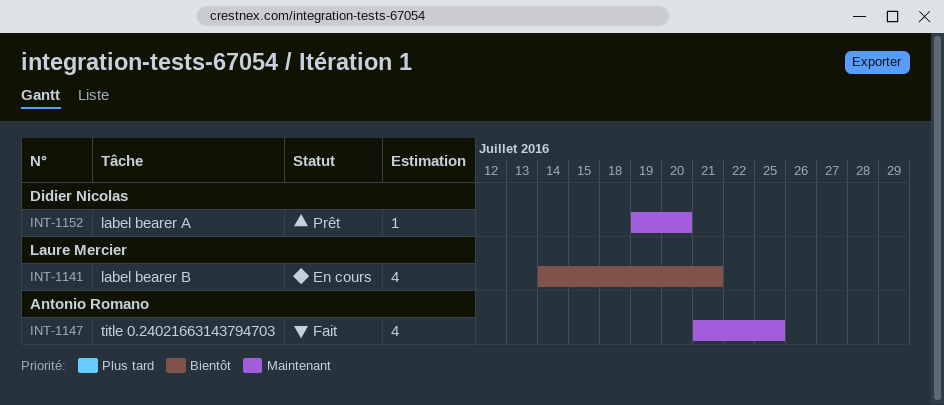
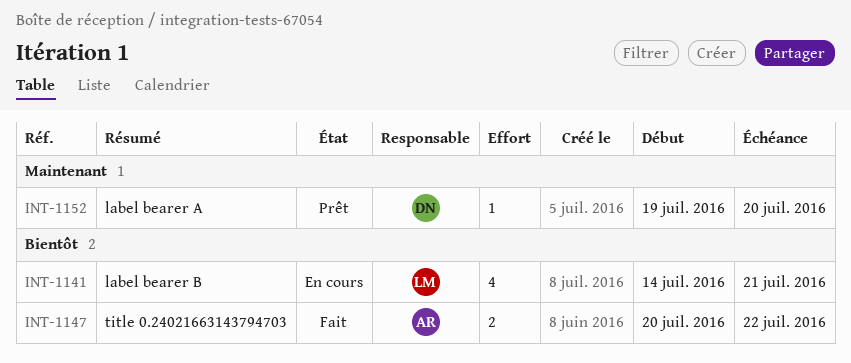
INT-1147, priority: Maintenant -> Bientôt
INT-1147, estimate: 4 -> 2
INT-1147, start: Jul 21 -> Jul 20
INT-1147, due: Jul 25 -> Jul 22

